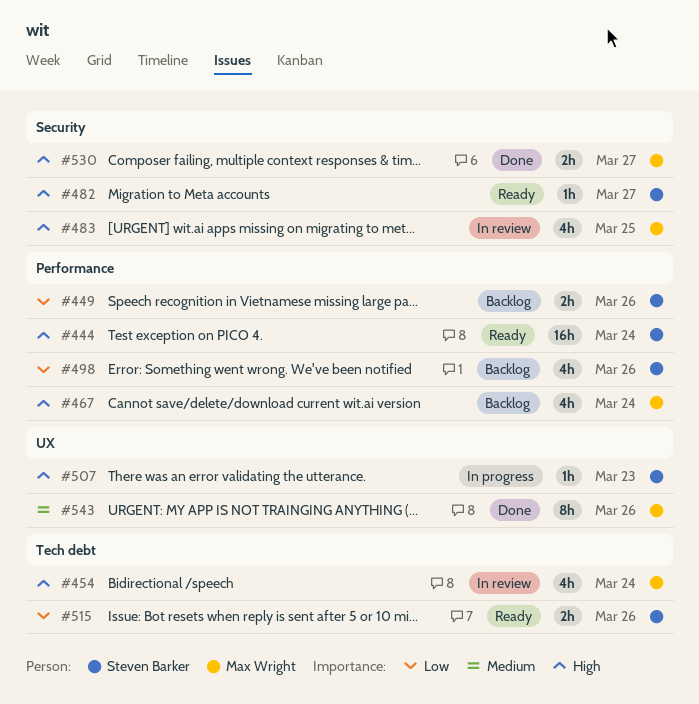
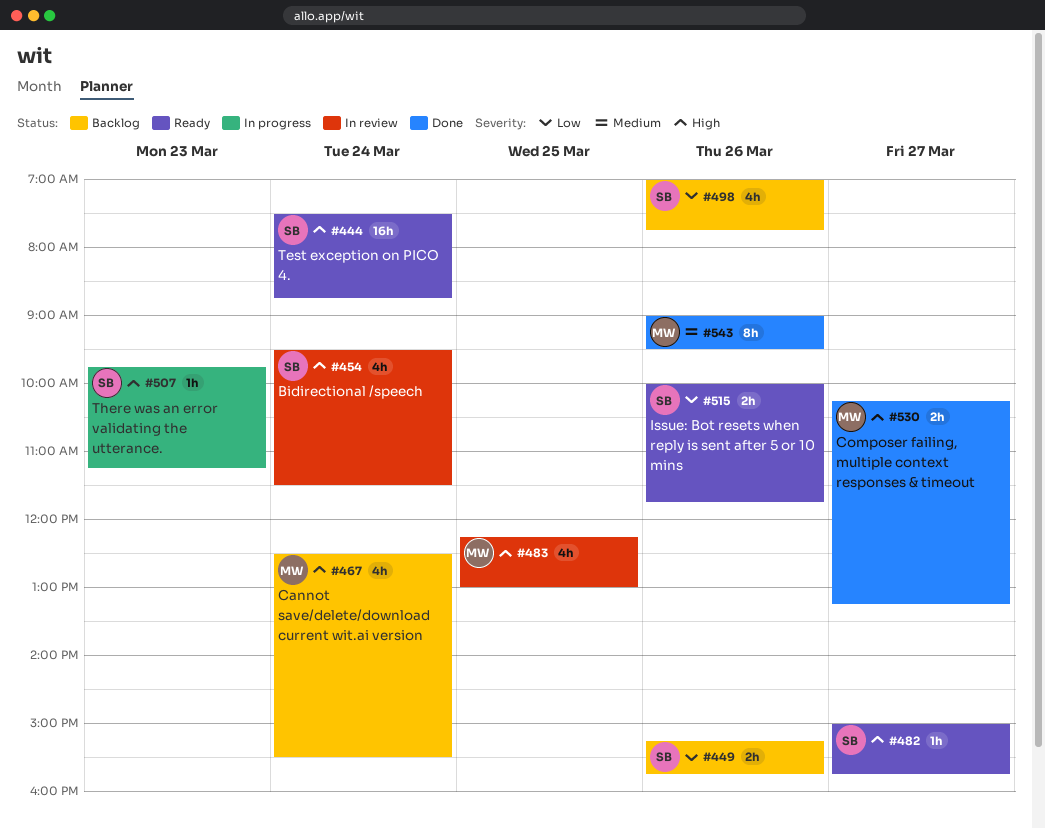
#454, owner: Max Wright -> Steven Barker

